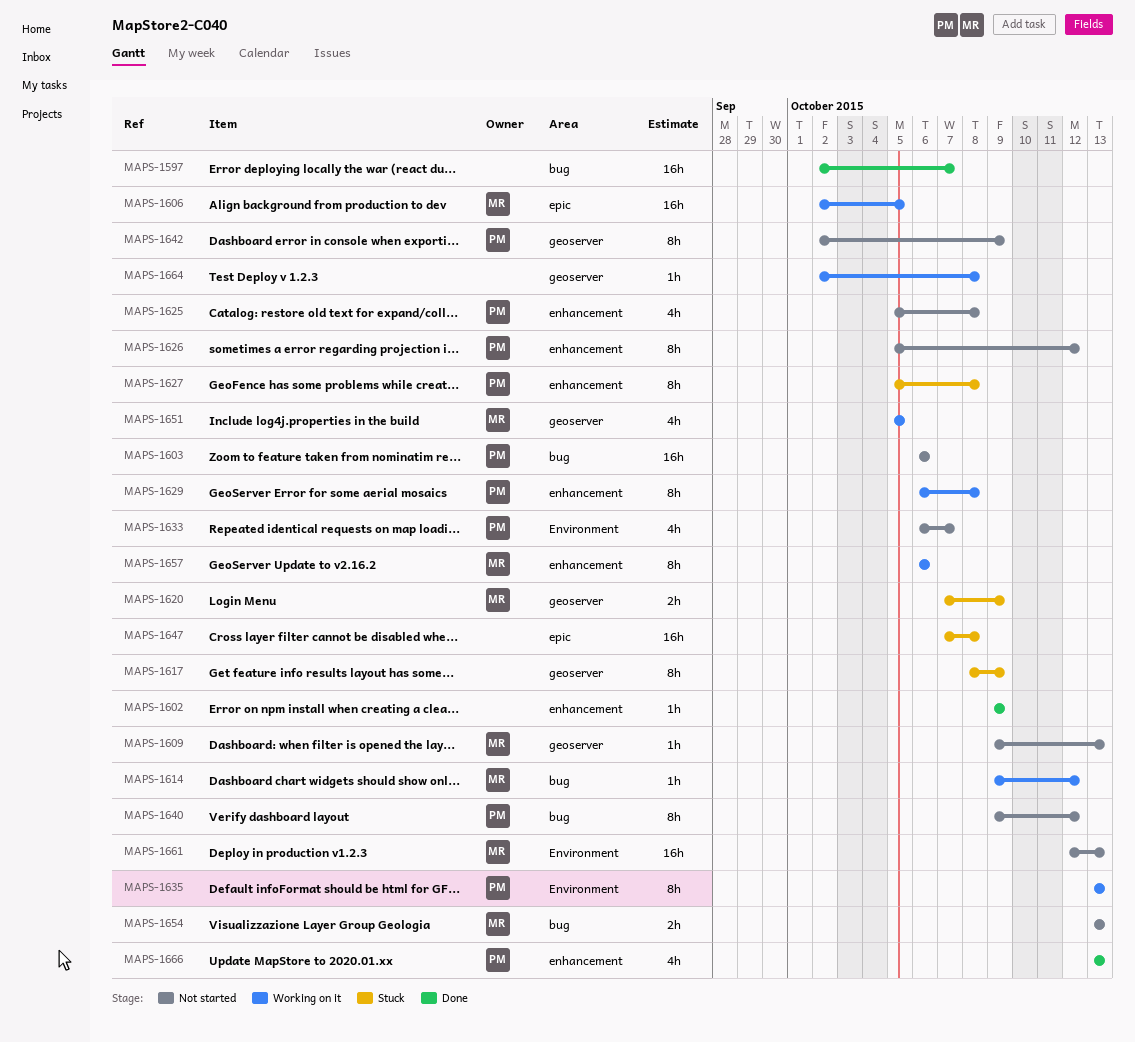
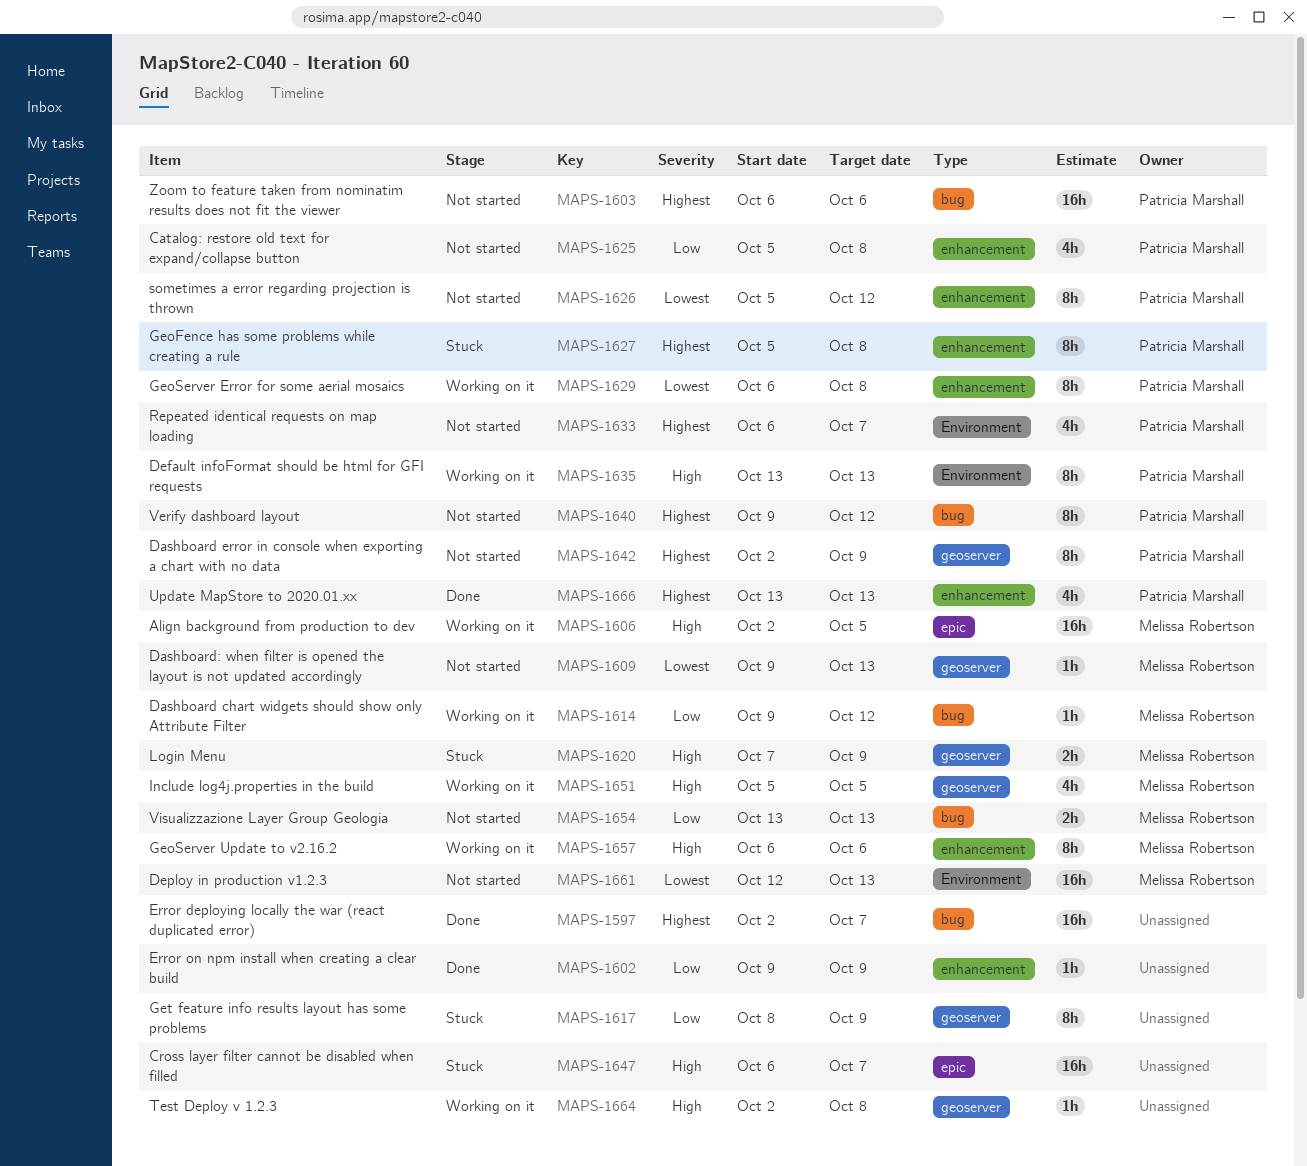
MAPS-1647, start: Oct 7 -> Oct 6
MAPS-1647, due: Oct 8 -> Oct 7

